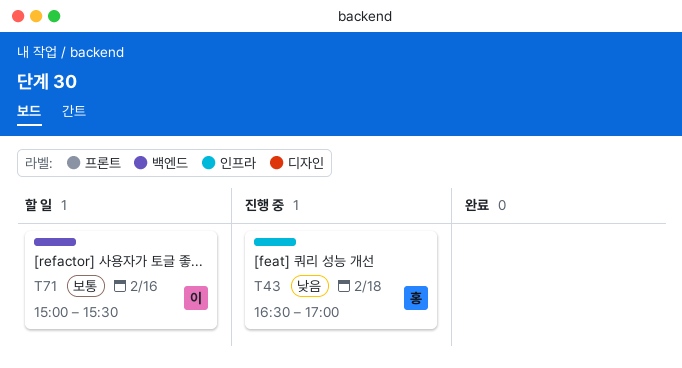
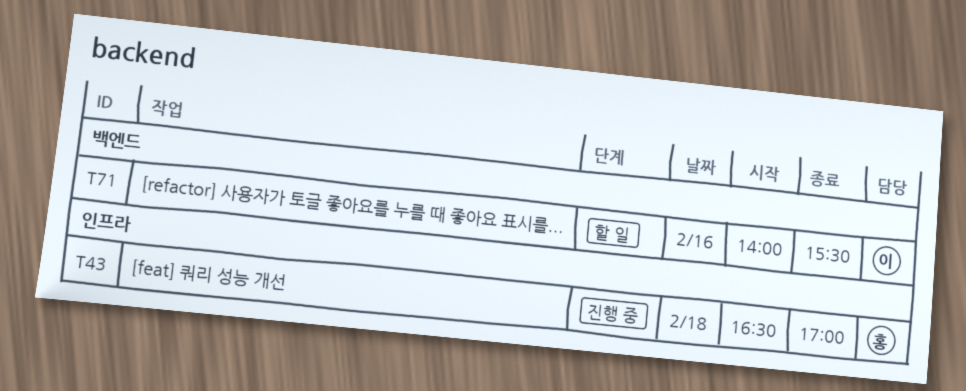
T71, begins: 15:00 -> 14:00

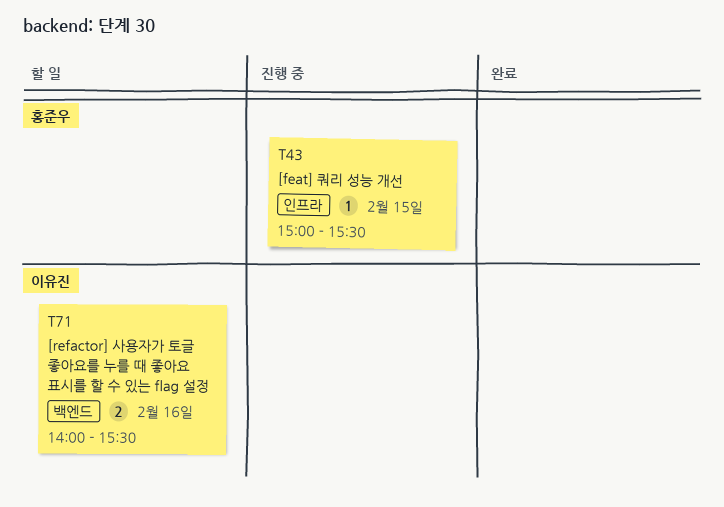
T43, day: Feb 18 -> Feb 15
T43, begins: 16:30 -> 15:00
T43, ends: 17:00 -> 15:30

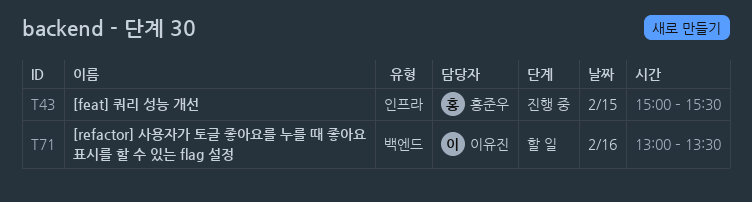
T71, begins: 14:00 -> 13:00
T71, ends: 15:30 -> 13:30

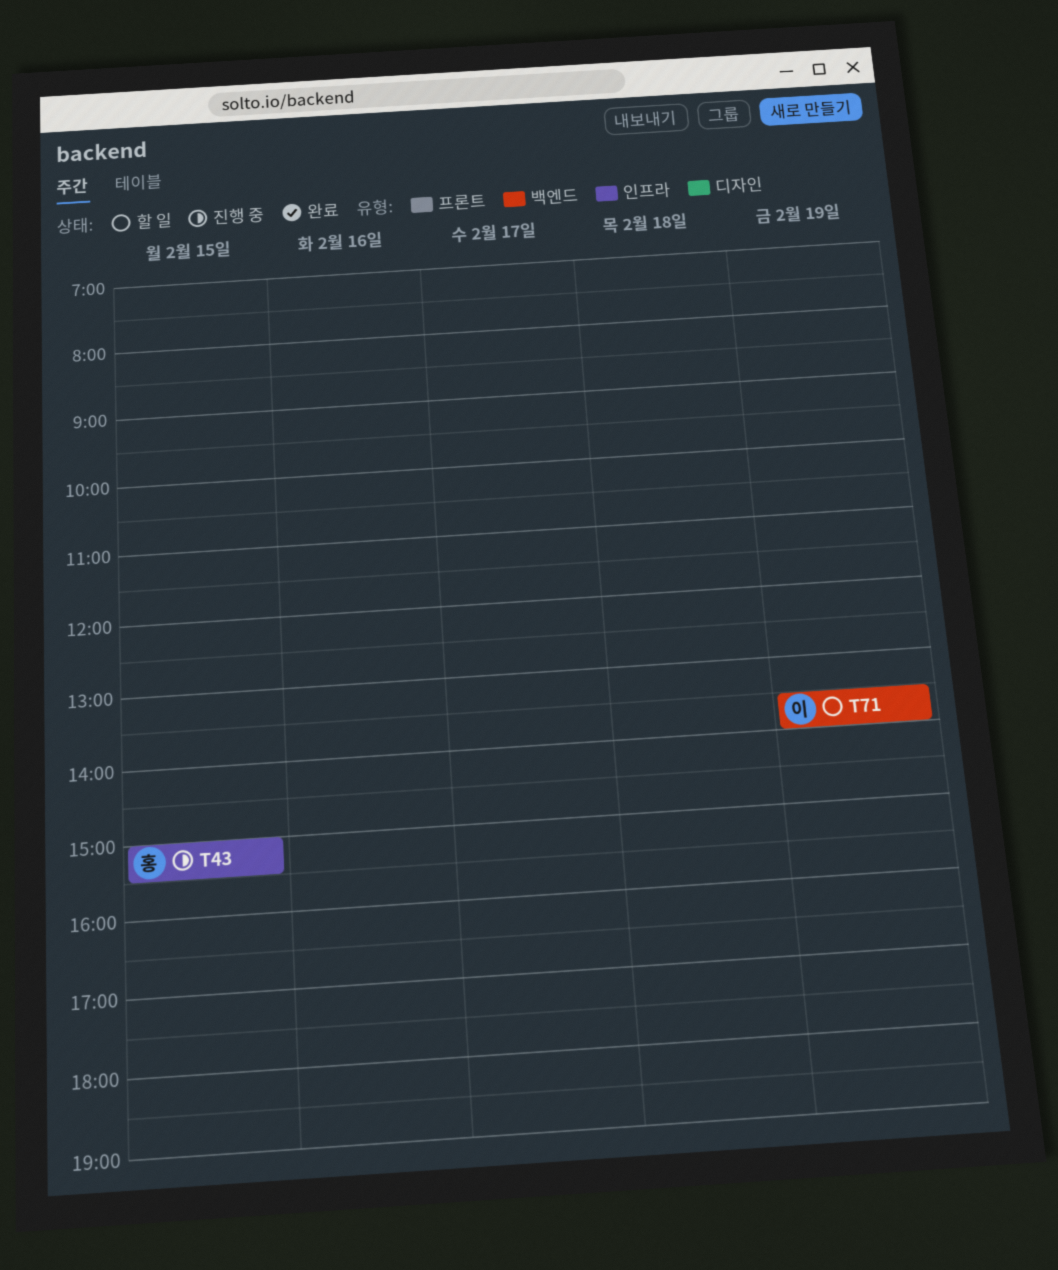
T71, day: Feb 16 -> Feb 19
T71, begins: 13:00 -> 13:30
T71, ends: 13:30 -> 14:00

